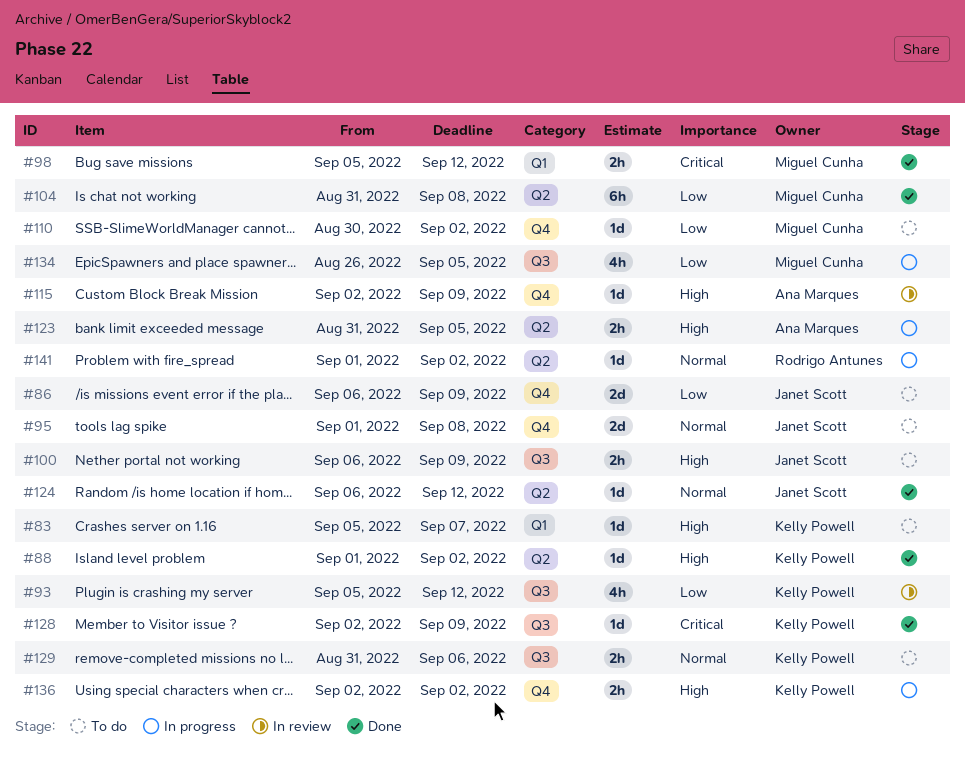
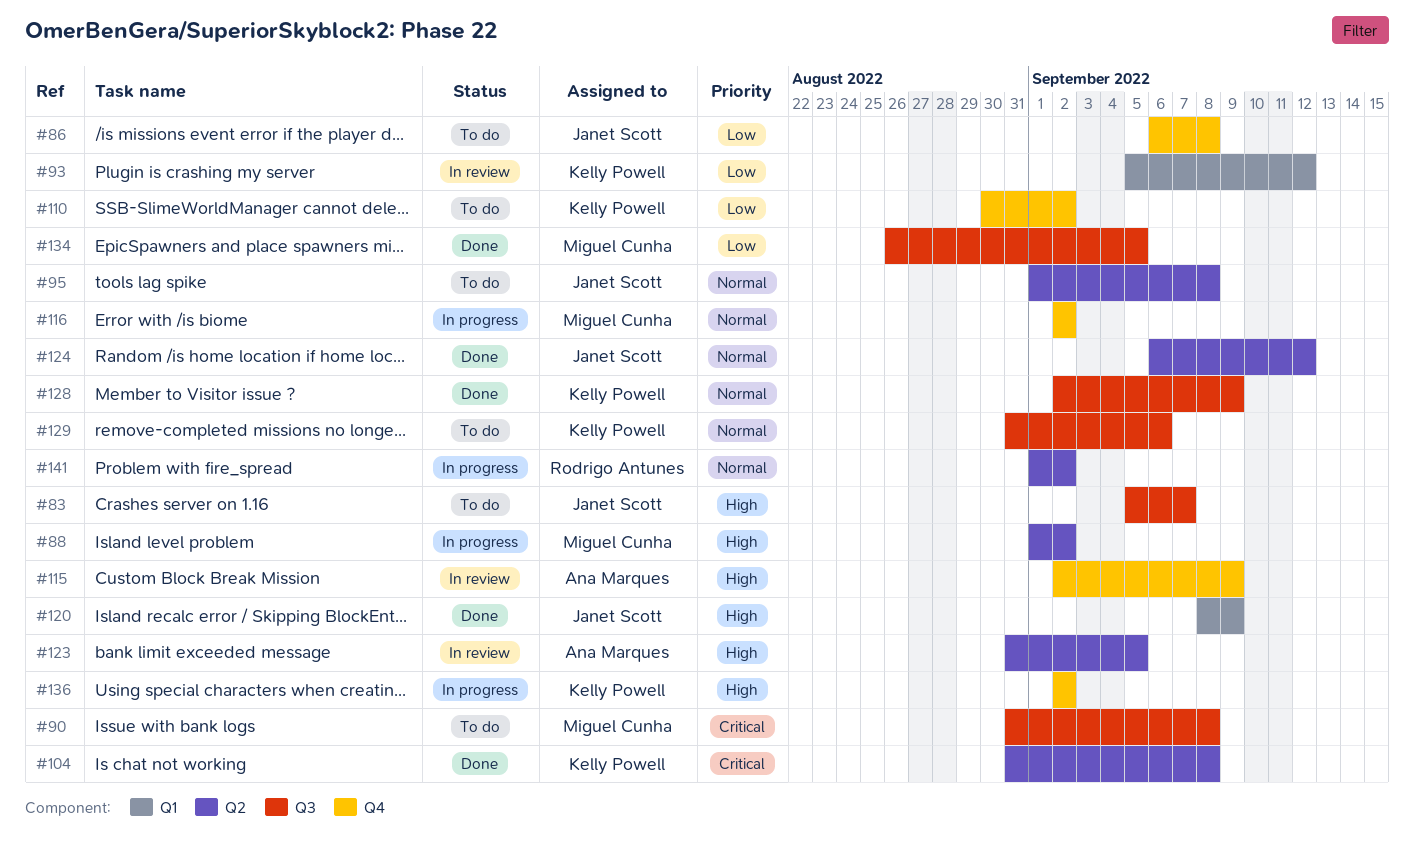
#83, owner: Kelly Powell -> Janet Scott
#83, label: Q1 -> Q3
#86, due: Sep 9 -> Sep 8
#88, status: Done -> In progress
#88, owner: Kelly Powell -> Miguel Cunha
#90: none -> present
#93, label: Q3 -> Q1
#95, label: Q4 -> Q2
#98: present -> none
#100: present -> none
#104, owner: Miguel Cunha -> Kelly Powell
#104, priority: Low -> Critical
#110, owner: Miguel Cunha -> Kelly Powell
#116: none -> present
#120: none -> present
#123, status: In progress -> In review
#128, priority: Critical -> Normal
#134, status: In progress -> Done

